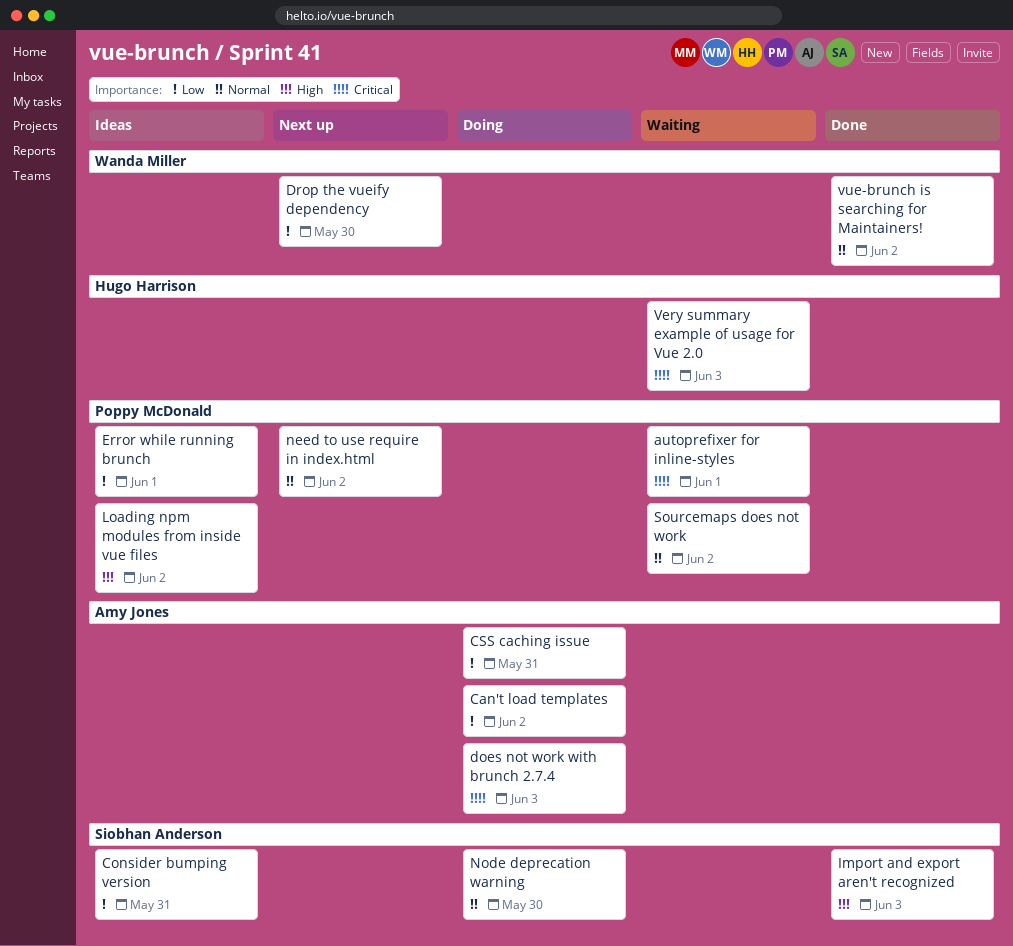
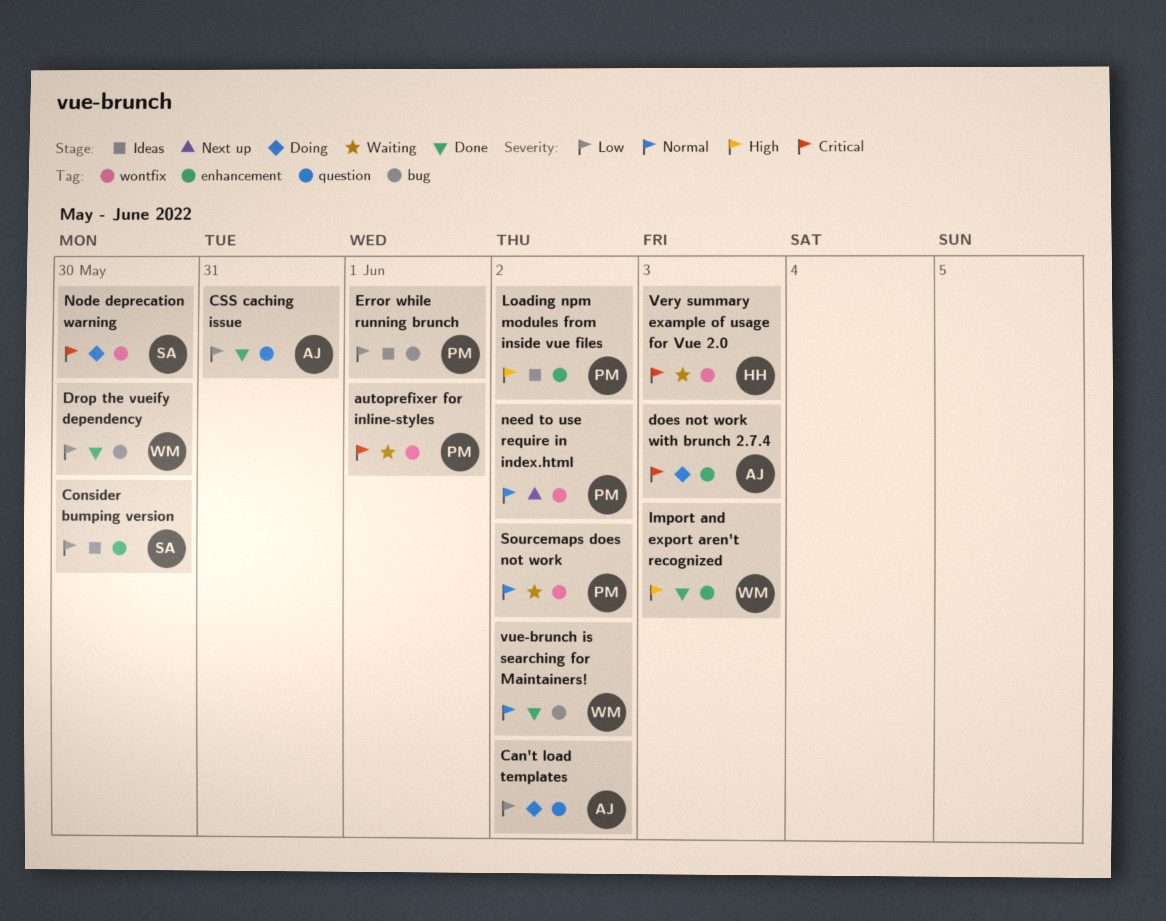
Consider bumping version, due: May 31 -> May 30
CSS caching issue, status: Doing -> Done
Drop the vueify dependency, status: Next up -> Done
Import and export aren't recognized, owner: Siobhan Anderson -> Wanda Miller
Node deprecation warning, priority: Normal -> Critical

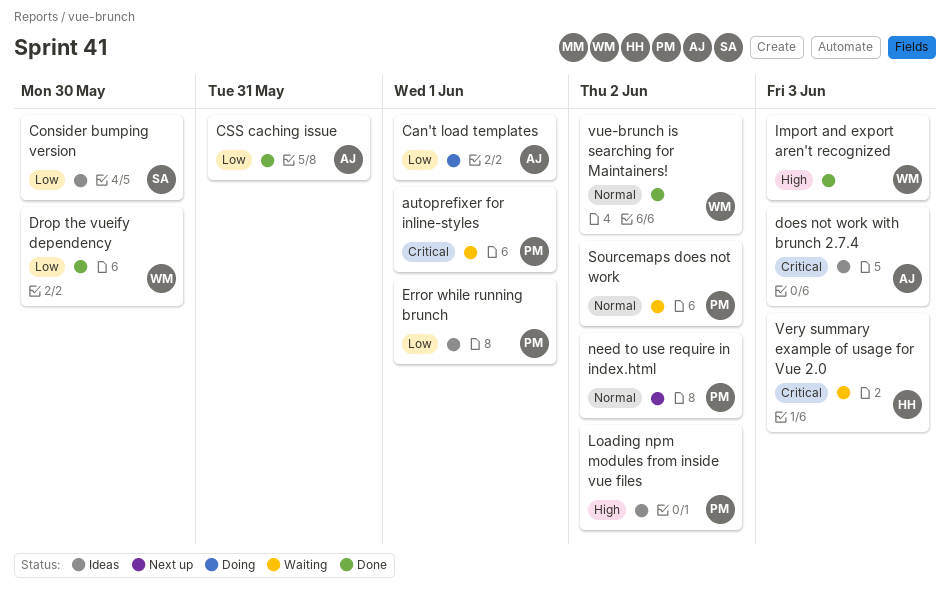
Can't load templates, due: Jun 2 -> Jun 1
does not work with brunch 2.7.4, status: Doing -> Ideas
Node deprecation warning: present -> none

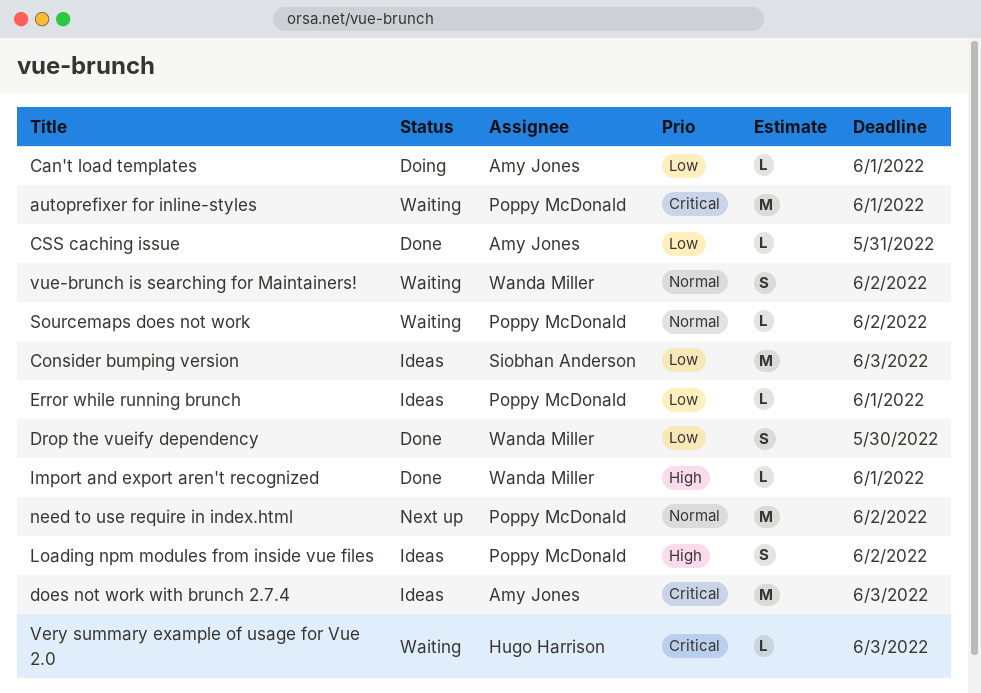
Consider bumping version, due: May 30 -> Jun 3
Import and export aren't recognized, due: Jun 3 -> Jun 1
vue-brunch is searching for Maintainers!, status: Done -> Waiting

